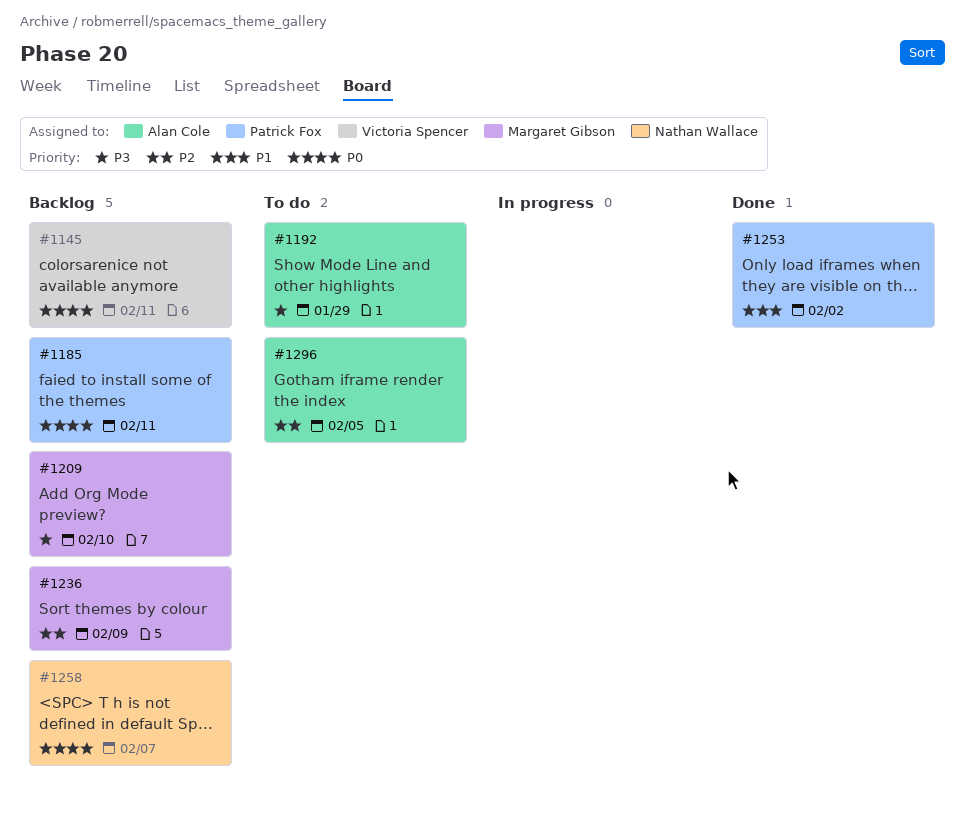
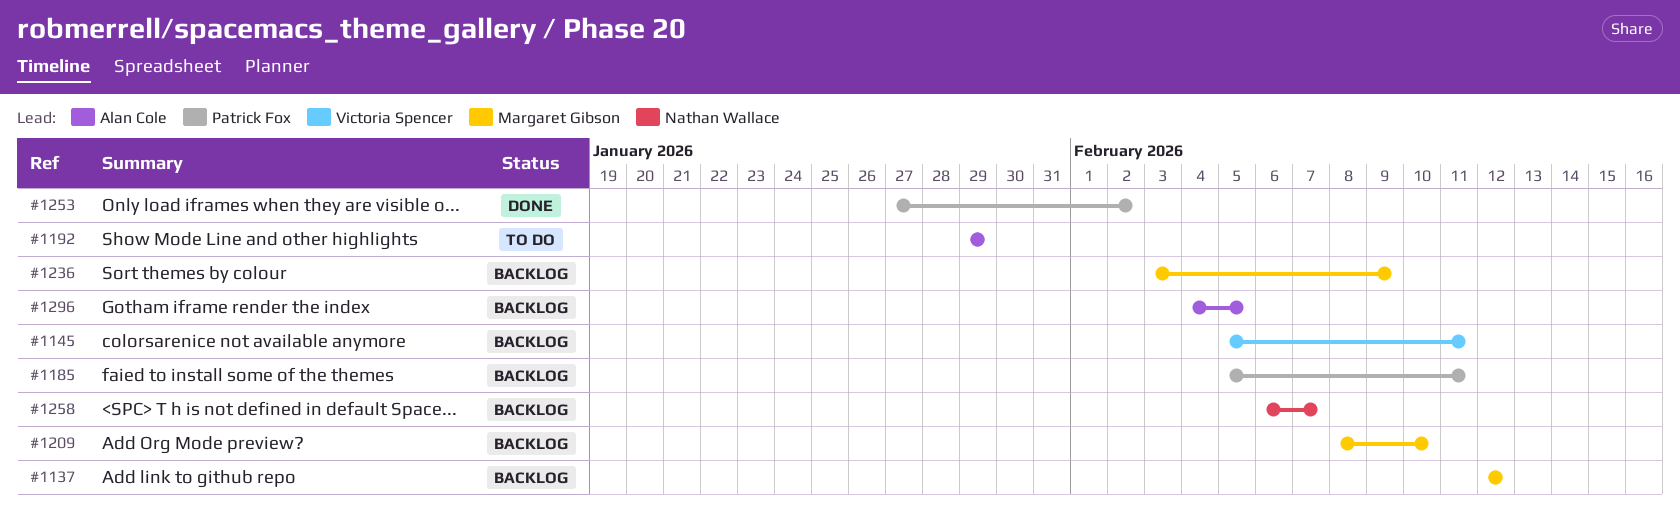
#1137: none -> present
#1296, status: To do -> Backlog

